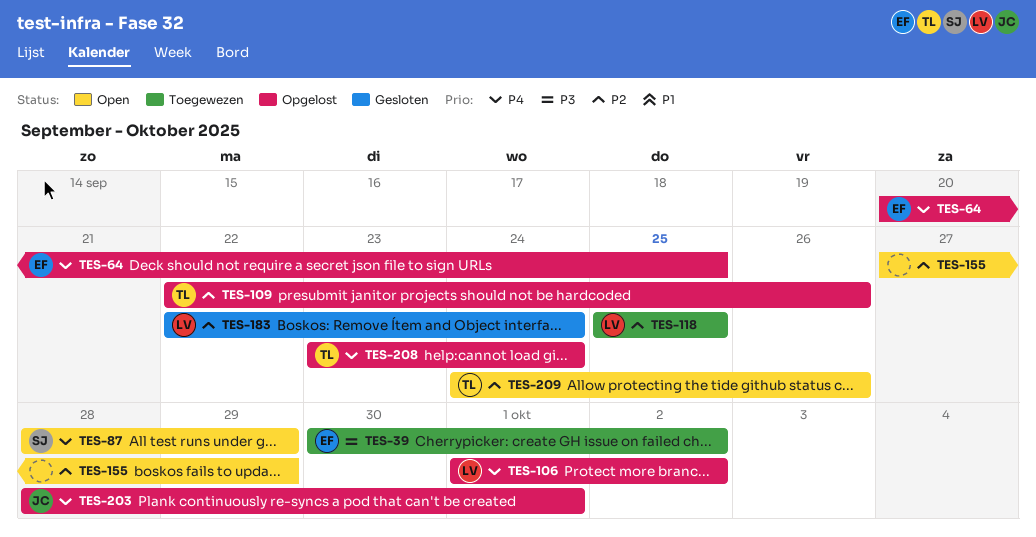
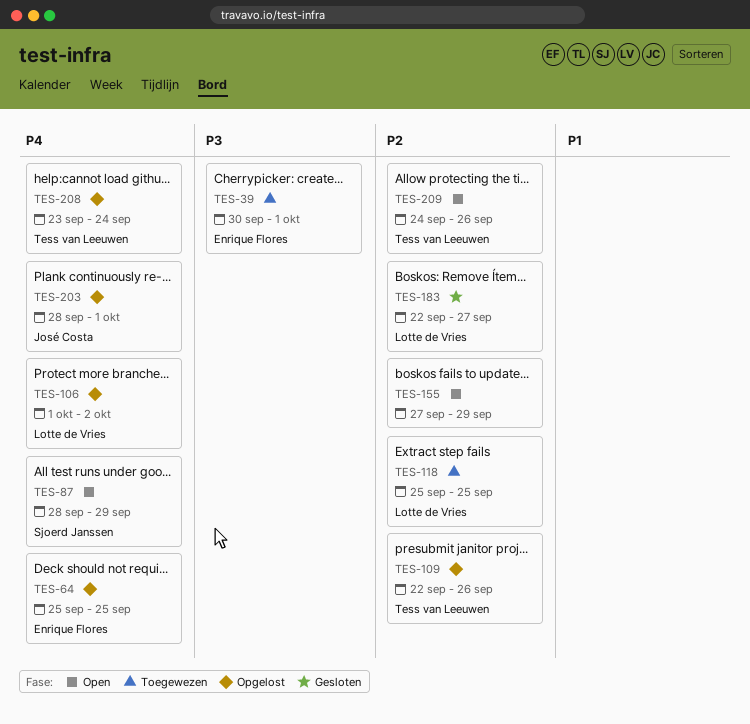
TES-39, due: Oct 2 -> Oct 1
TES-64, start: Sep 20 -> Sep 25
TES-183, due: Sep 24 -> Sep 27

